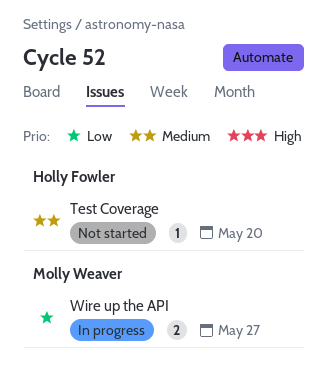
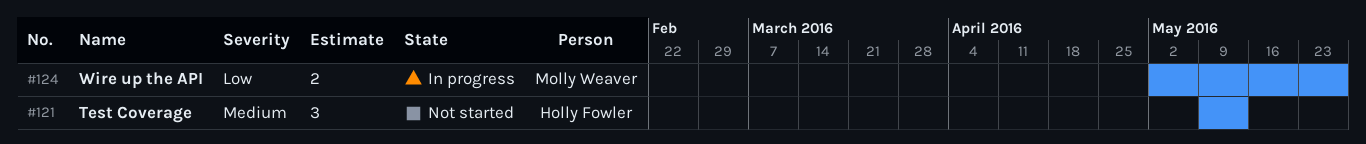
Test Coverage, estimate: 1 -> 3
Test Coverage, due: May 20 -> May 13

